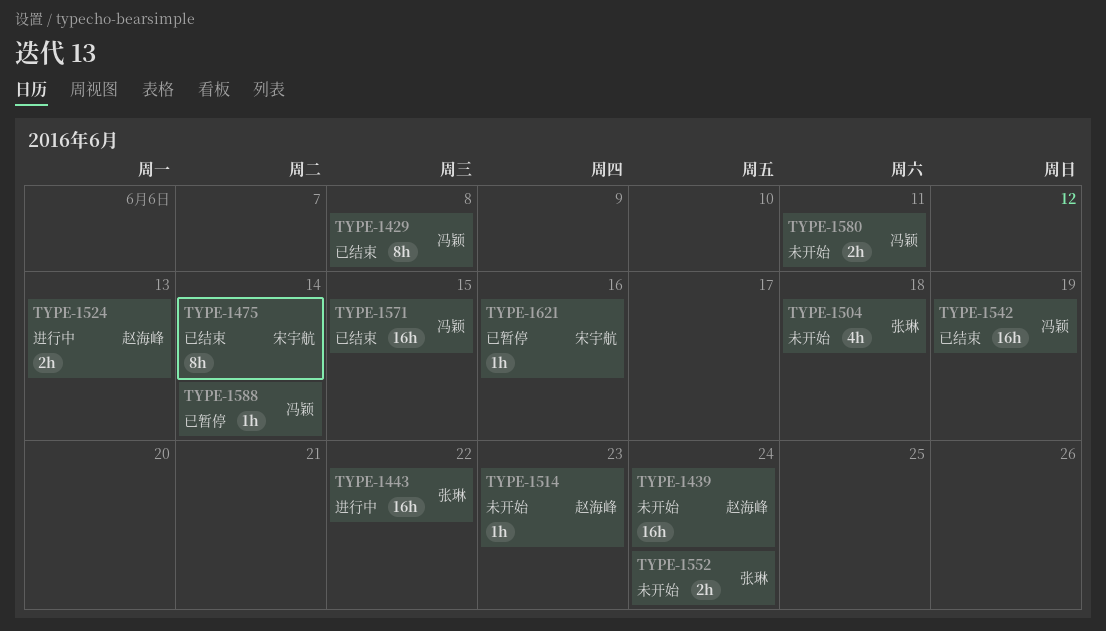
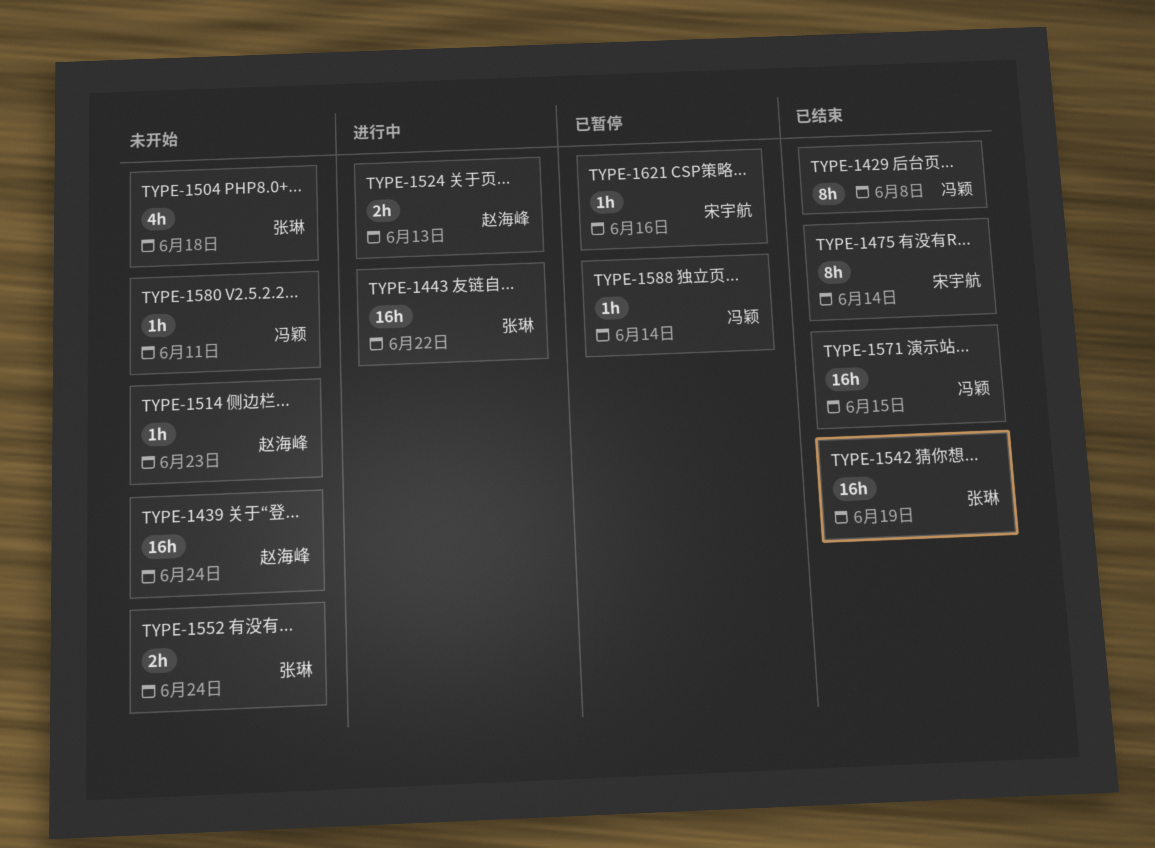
TYPE-1542, owner: 冯颖 -> 张琳
TYPE-1580, estimate: 2h -> 1h

